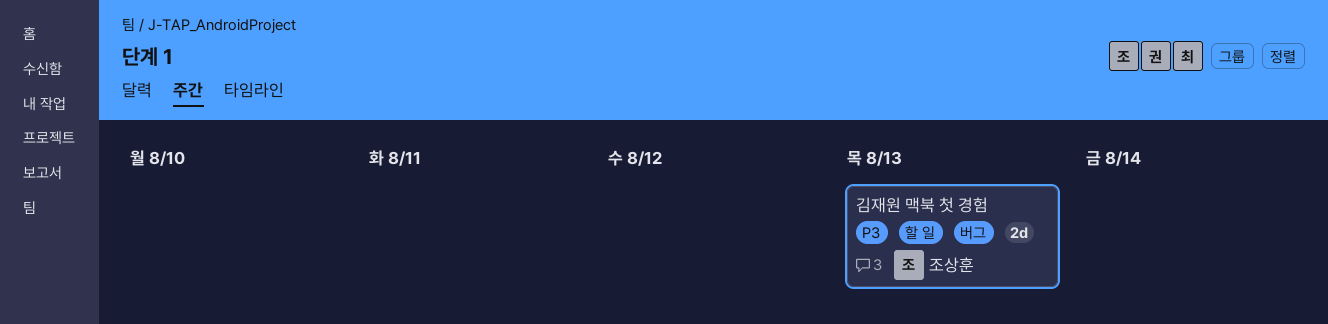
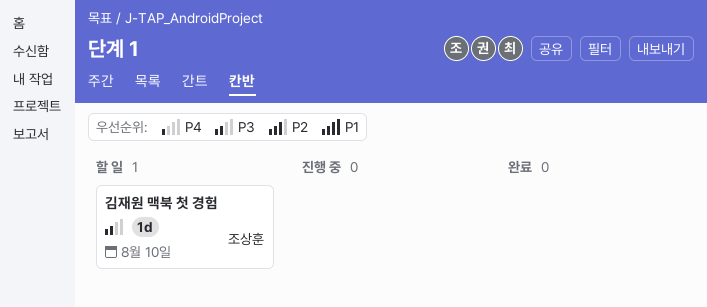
김재원 맥북 첫 경험, estimate: 2d -> 1d
김재원 맥북 첫 경험, due: Aug 13 -> Aug 10

